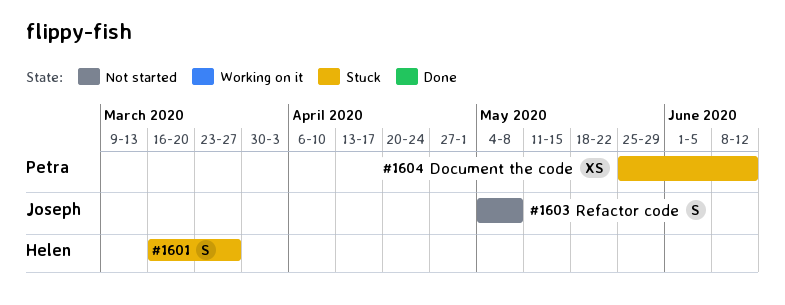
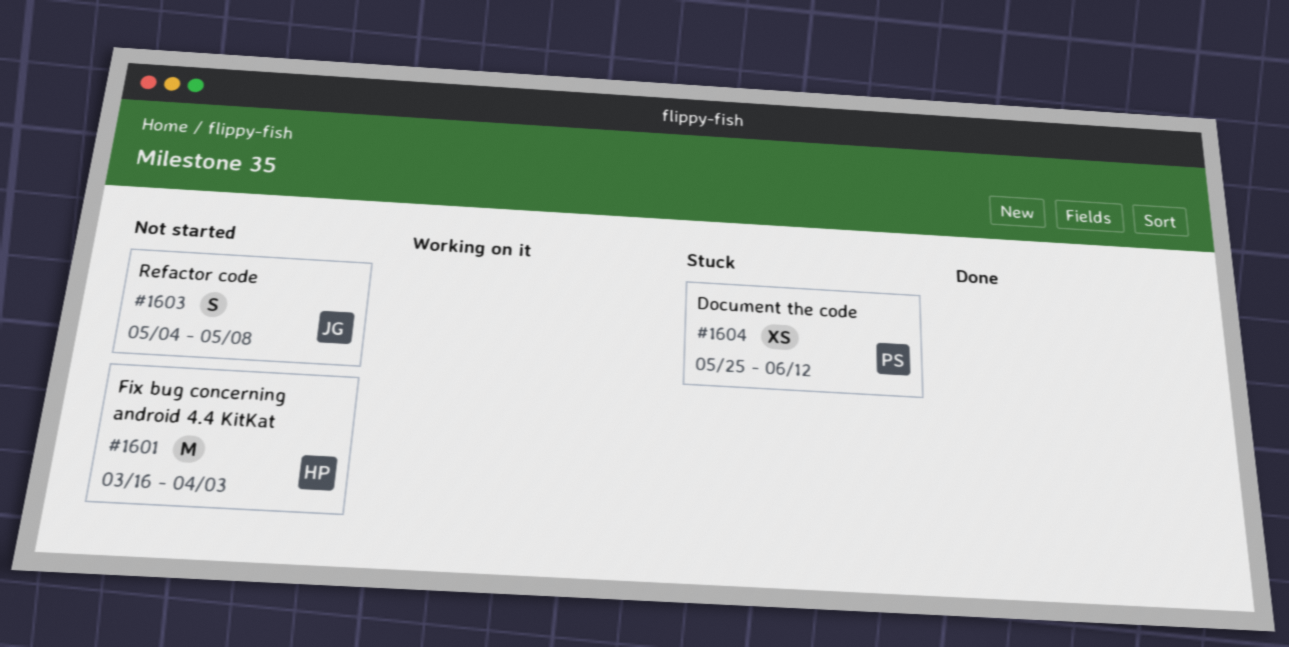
#1601, status: Stuck -> Not started
#1601, estimate: S -> M
#1601, due: Mar 27 -> Apr 3

